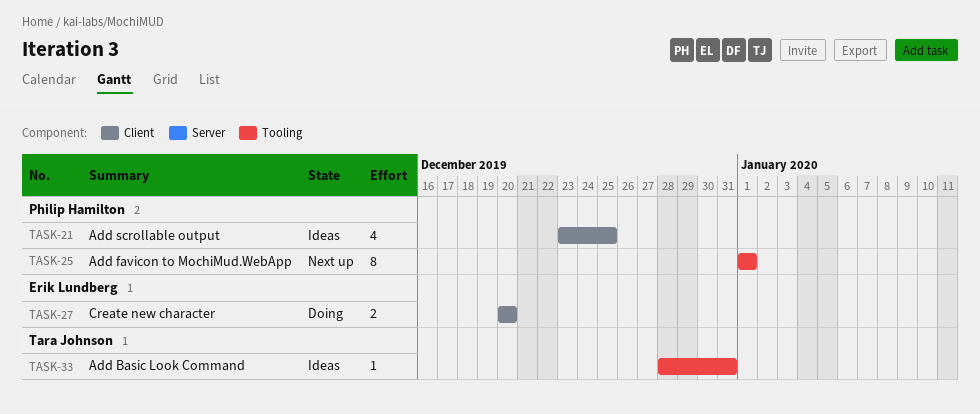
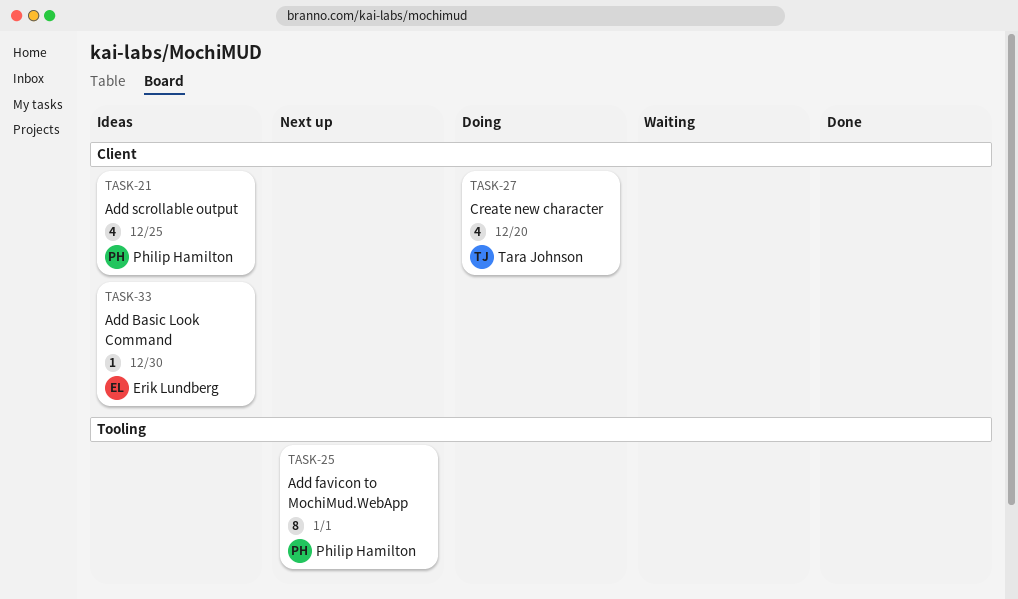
TASK-27, owner: Erik Lundberg -> Tara Johnson
TASK-27, estimate: 2 -> 4
TASK-33, owner: Tara Johnson -> Erik Lundberg
TASK-33, label: Tooling -> Client
TASK-33, due: Dec 31 -> Dec 30

